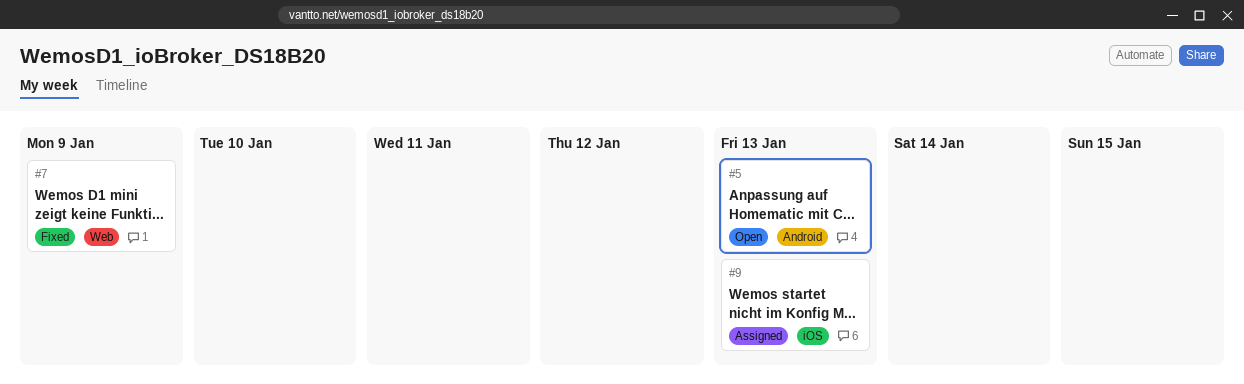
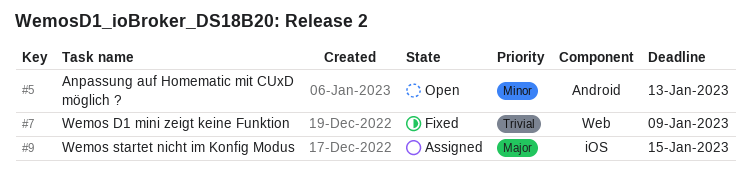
#9, due: Jan 13 -> Jan 15

